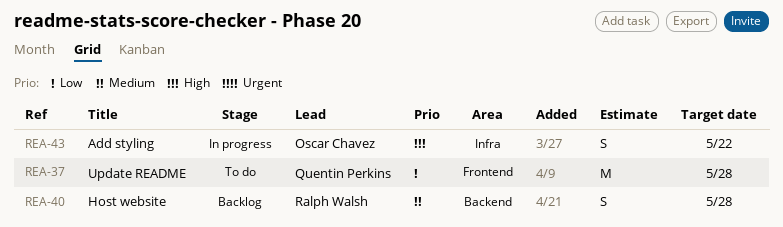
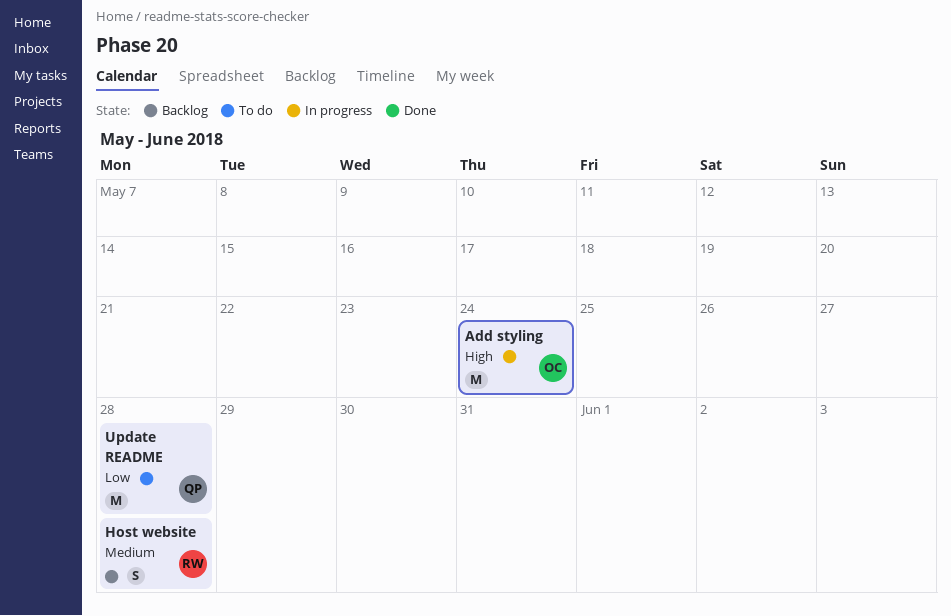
Add styling, estimate: S -> M
Add styling, due: May 22 -> May 24

